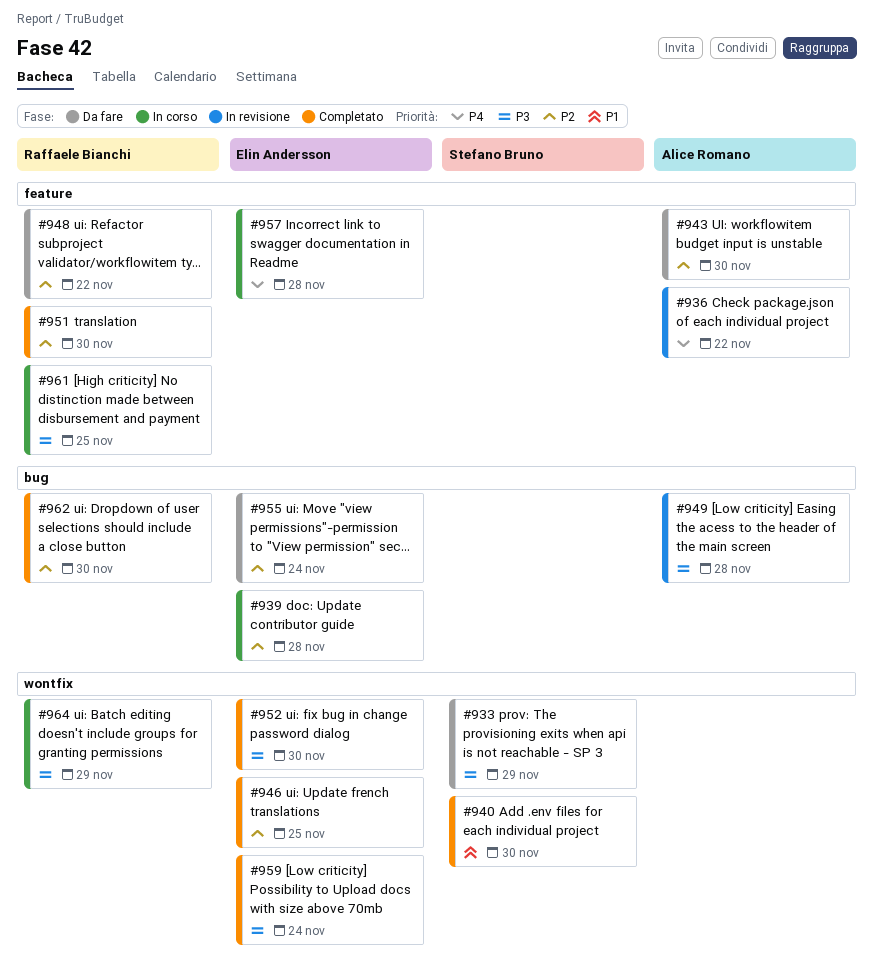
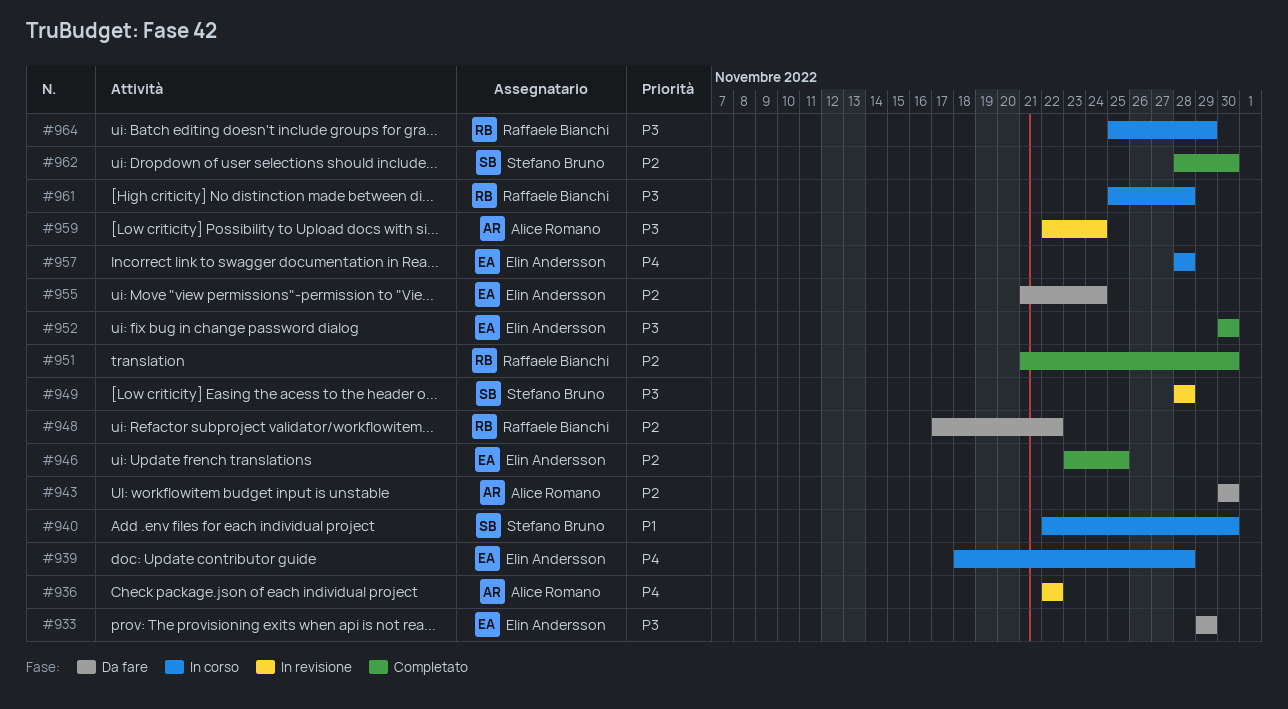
#933, owner: Stefano Bruno -> Elin Andersson
#939, priority: P2 -> P4
#940, status: Completato -> In corso
#949, owner: Alice Romano -> Stefano Bruno
#959, status: Completato -> In revisione
#959, owner: Elin Andersson -> Alice Romano
#961, due: Nov 25 -> Nov 28
#962, owner: Raffaele Bianchi -> Stefano Bruno

